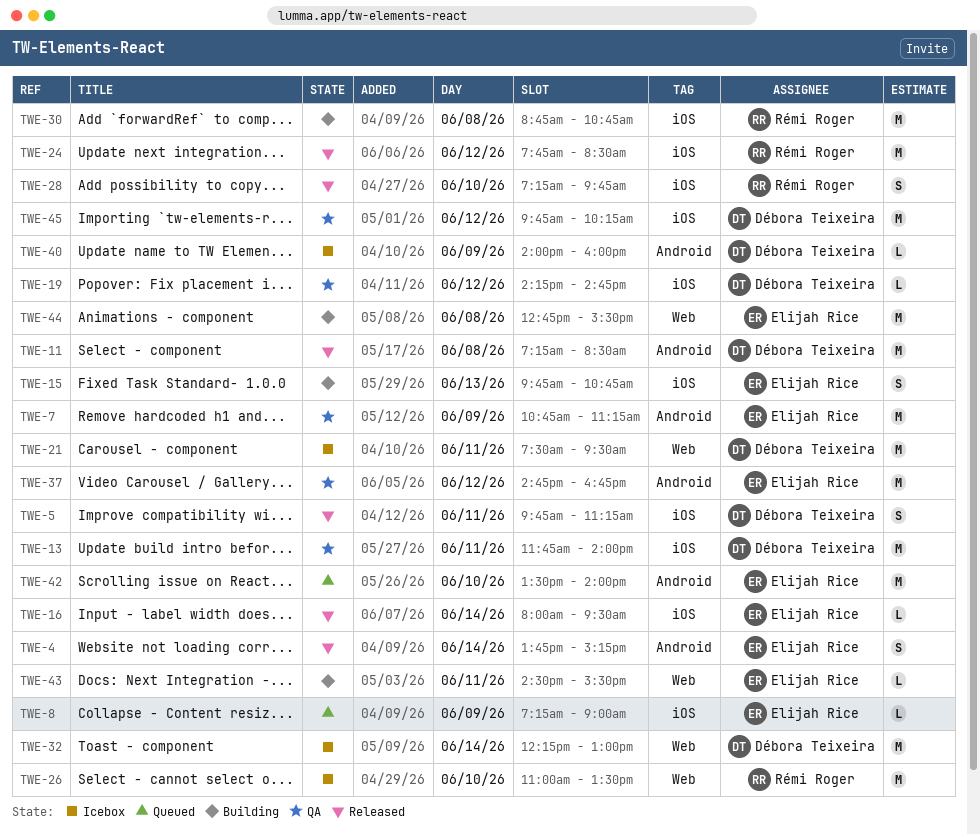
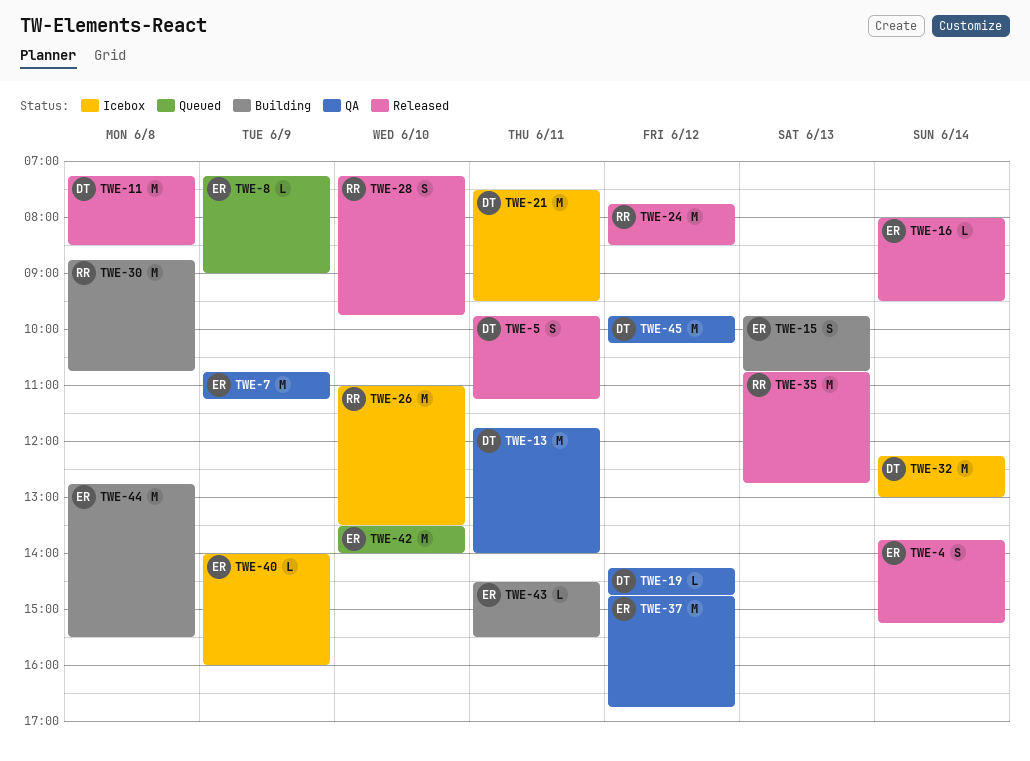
TWE-35: none -> present
TWE-40, owner: Débora Teixeira -> Elijah Rice

